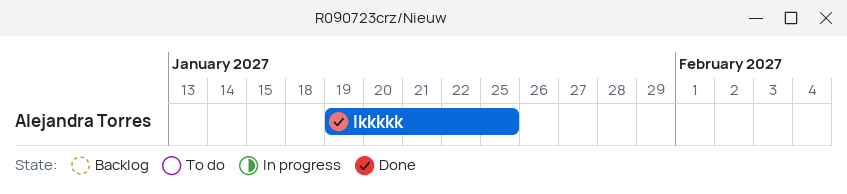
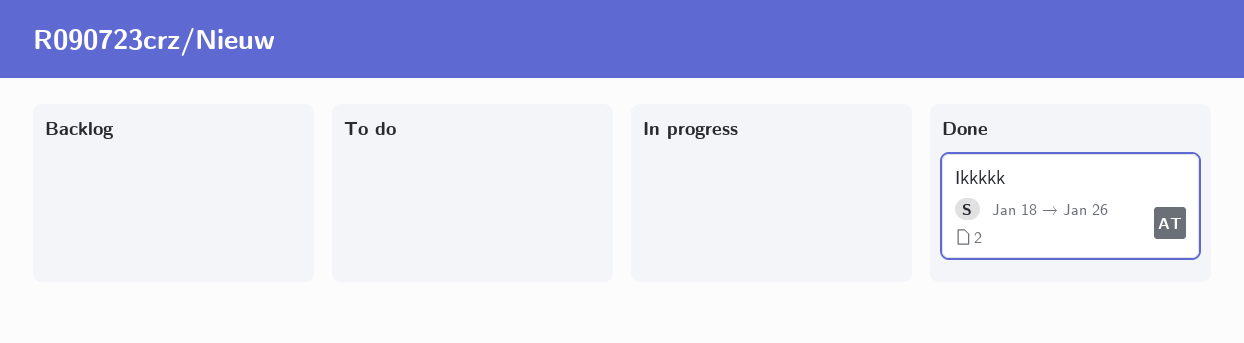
Ikkkkk, start: Jan 19 -> Jan 18
Ikkkkk, due: Jan 25 -> Jan 26

